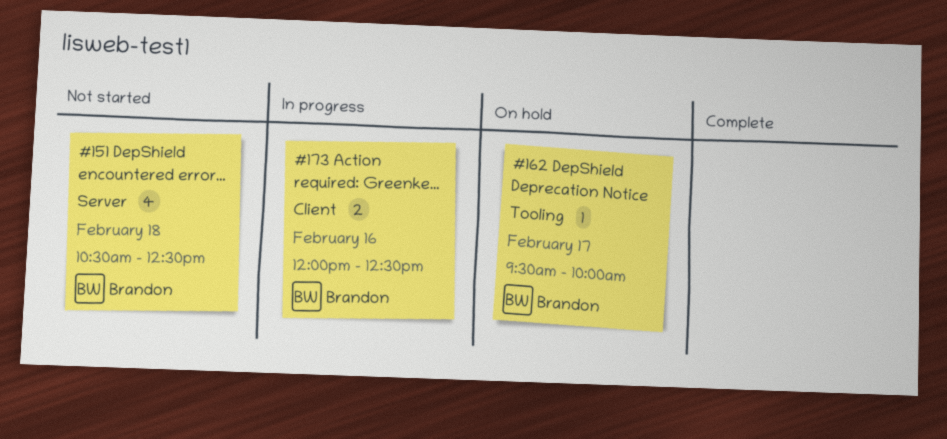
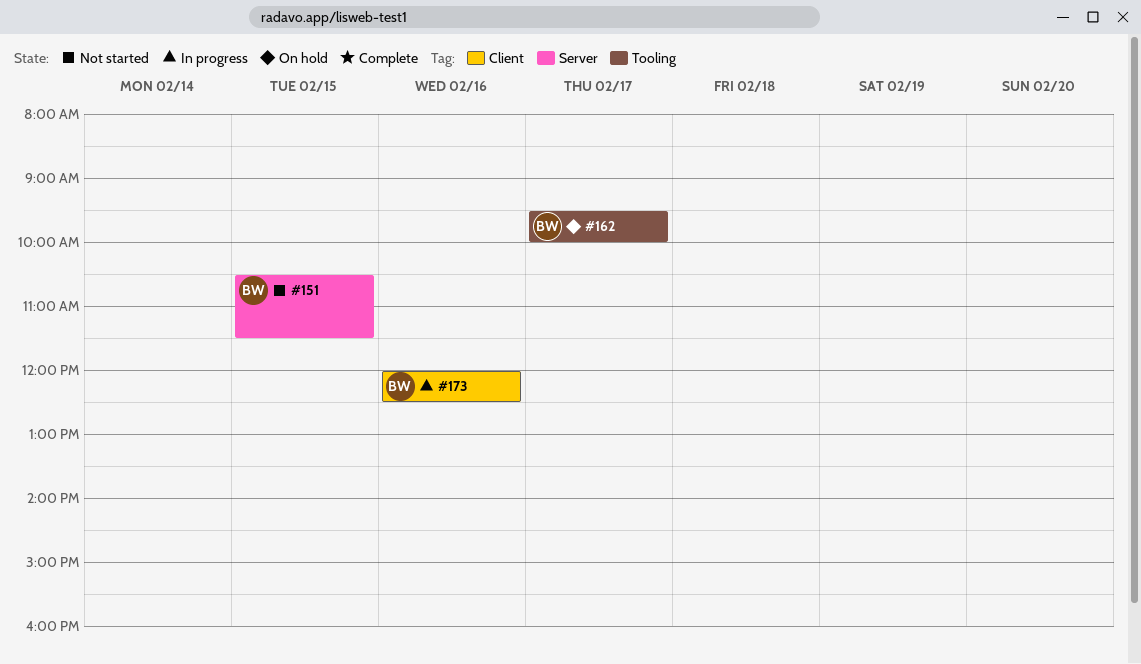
#151, day: Feb 18 -> Feb 15
#151, ends: 12:30 -> 11:30

